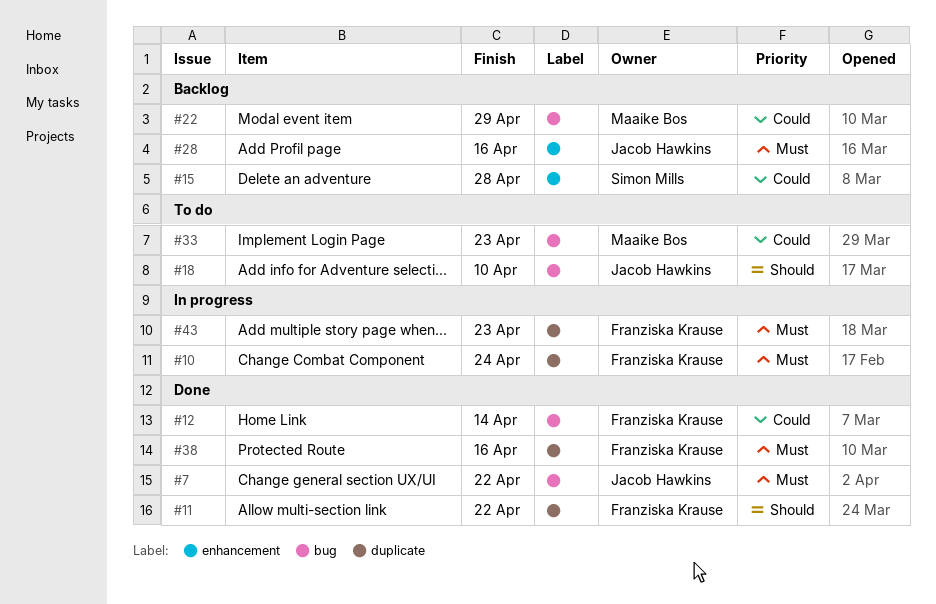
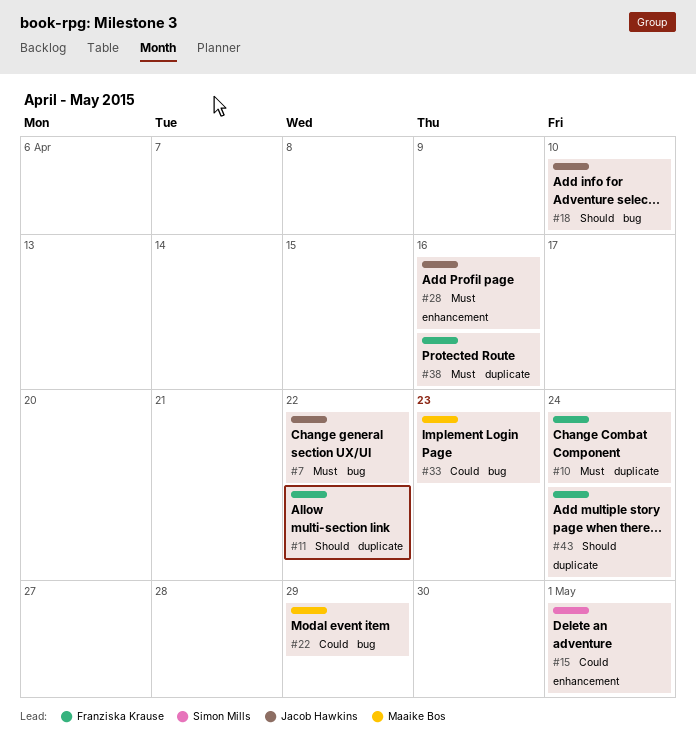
#12: present -> none
#15, due: Apr 28 -> May 1
#43, priority: Must -> Should
#43, due: Apr 23 -> Apr 24

